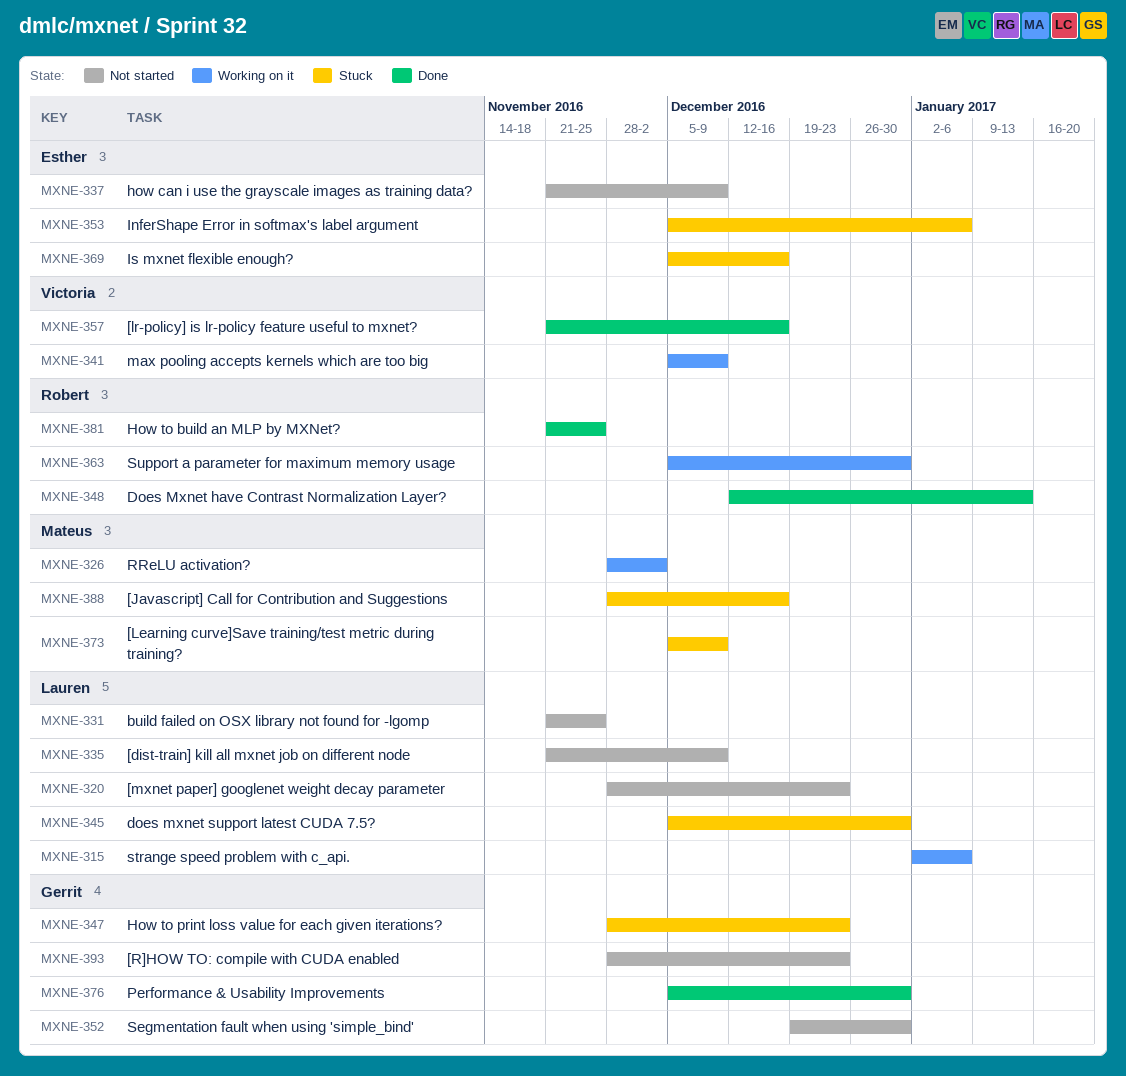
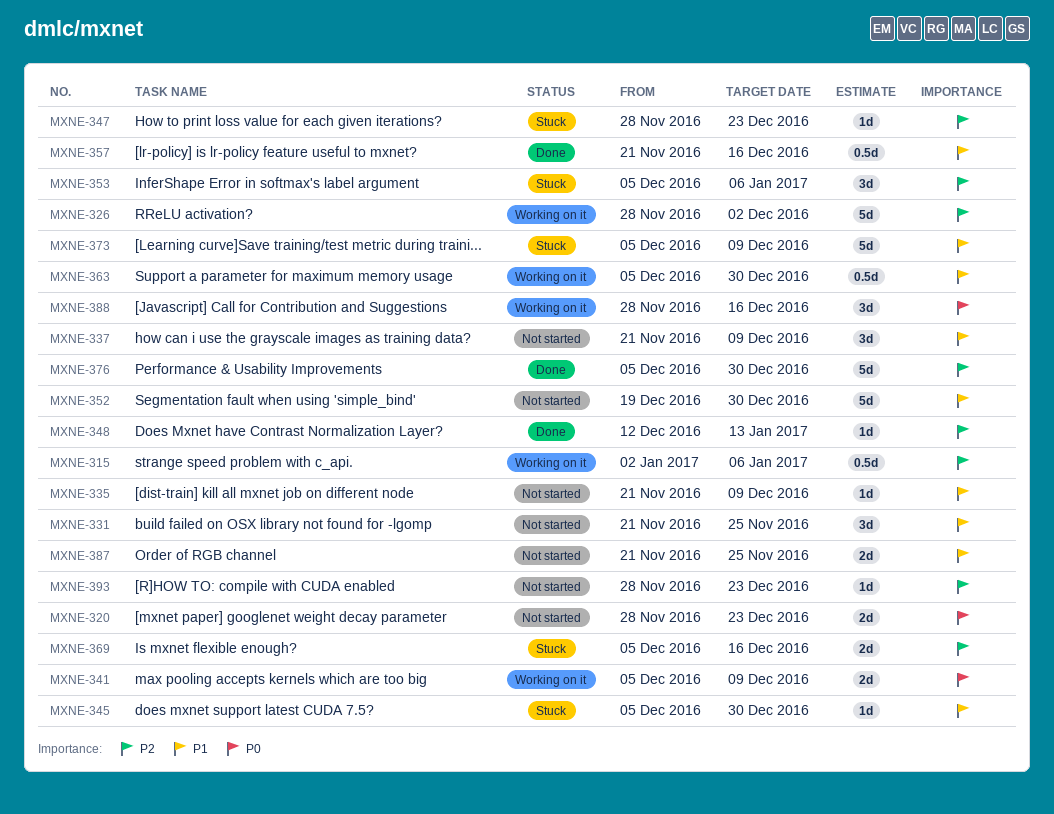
MXNE-381: present -> none
MXNE-387: none -> present
MXNE-388, status: Stuck -> Working on it

